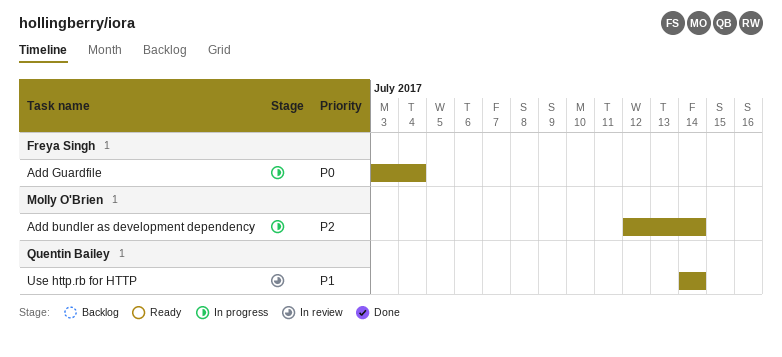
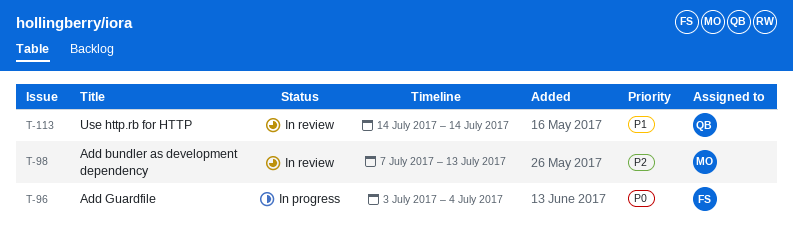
Add bundler as development dependency, status: In progress -> In review
Add bundler as development dependency, start: Jul 12 -> Jul 7
Add bundler as development dependency, due: Jul 14 -> Jul 13

